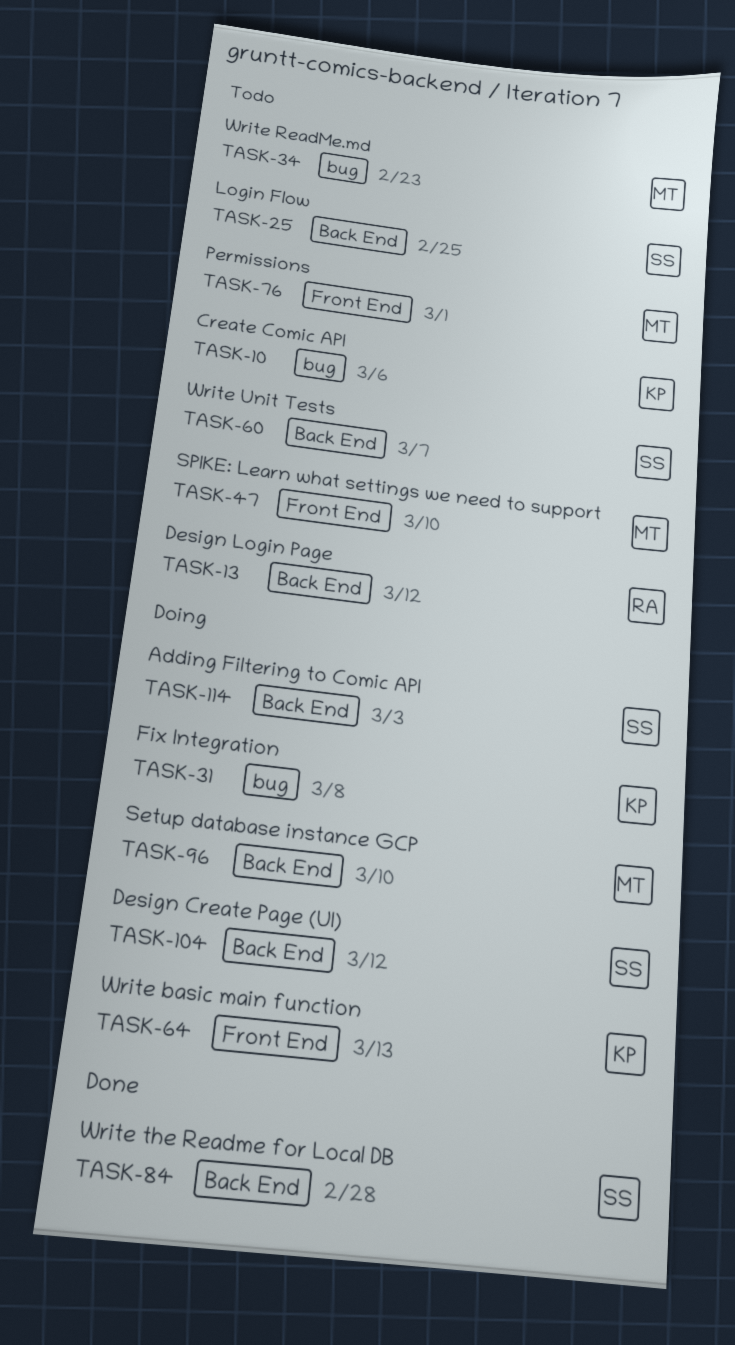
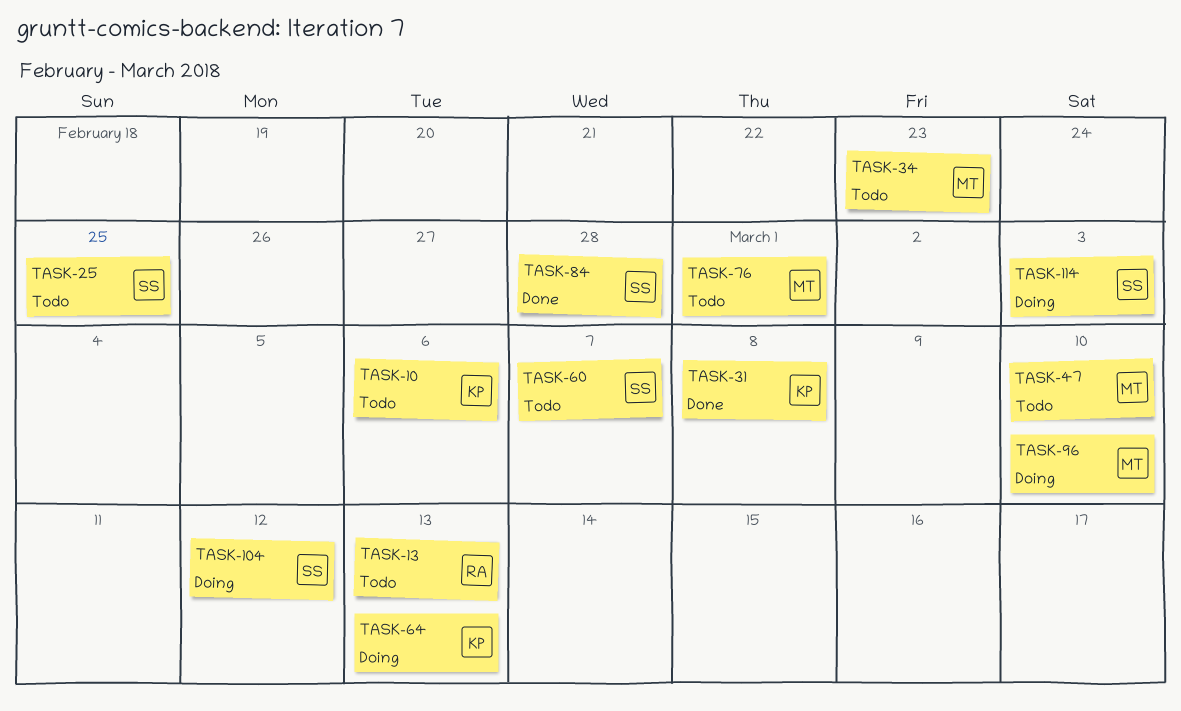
TASK-13, due: Mar 12 -> Mar 13
TASK-31, status: Doing -> Done

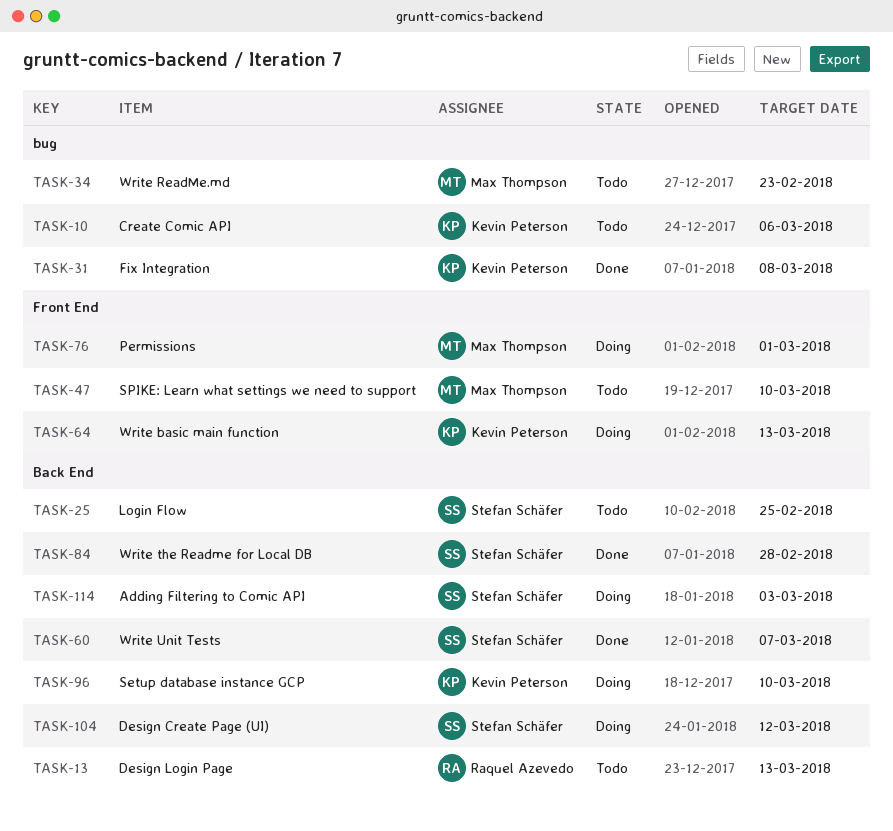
TASK-60, status: Todo -> Done
TASK-76, status: Todo -> Doing
TASK-96, owner: Max Thompson -> Kevin Peterson

